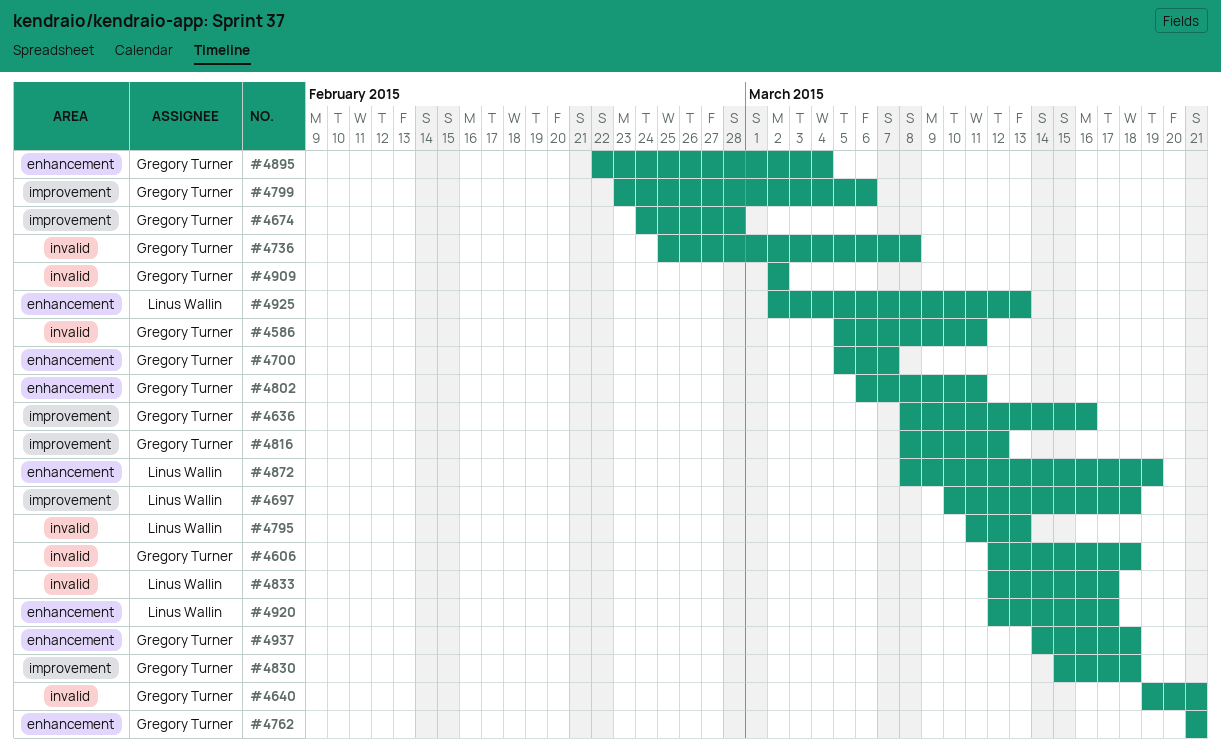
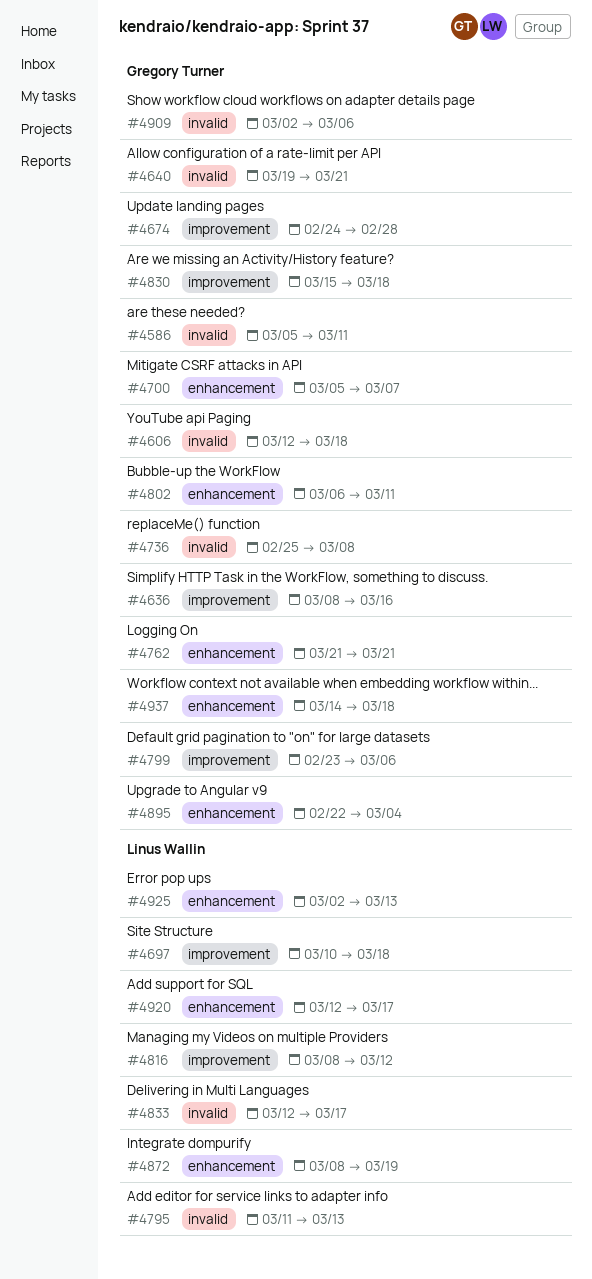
#4816, owner: Gregory Turner -> Linus Wallin
#4909, due: Mar 2 -> Mar 6

